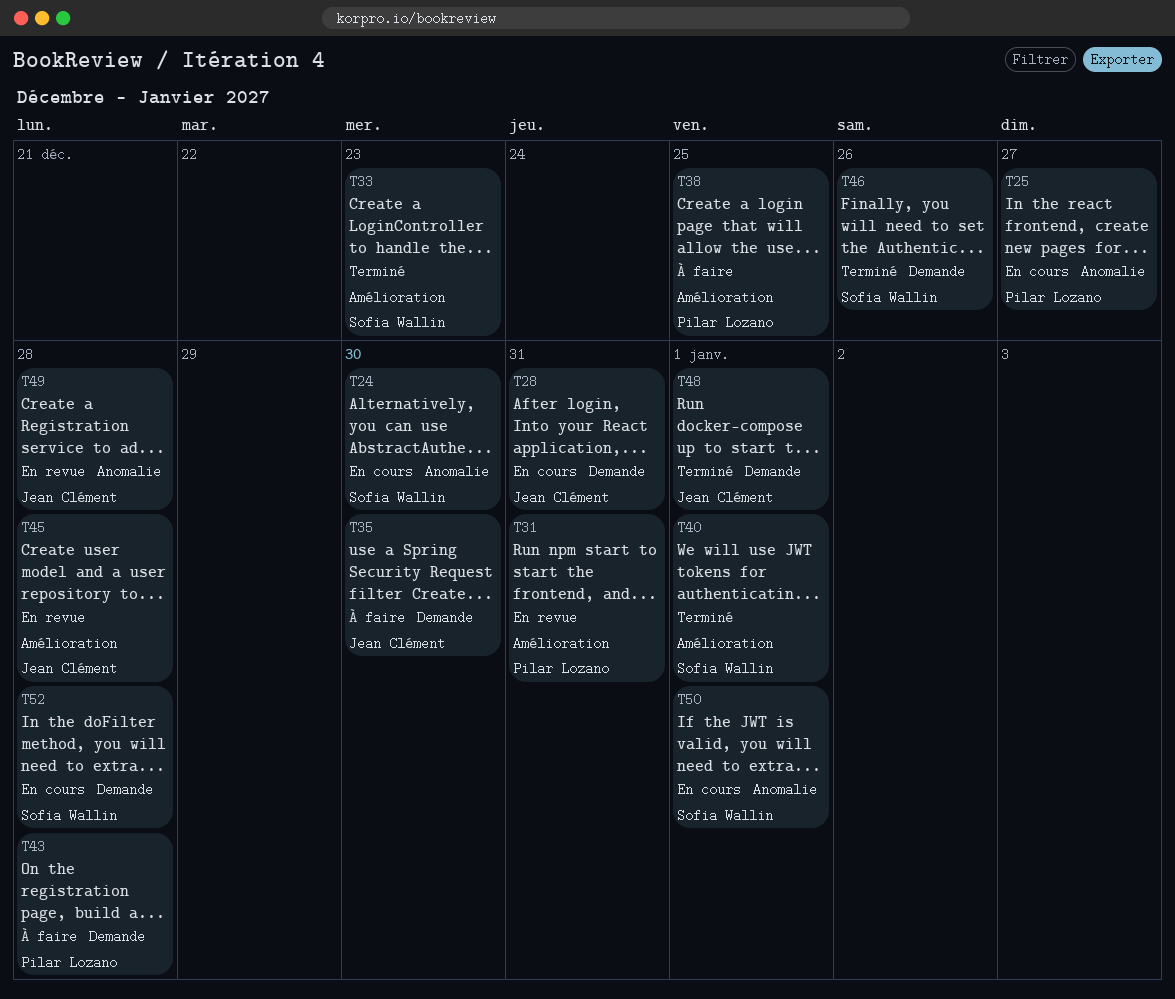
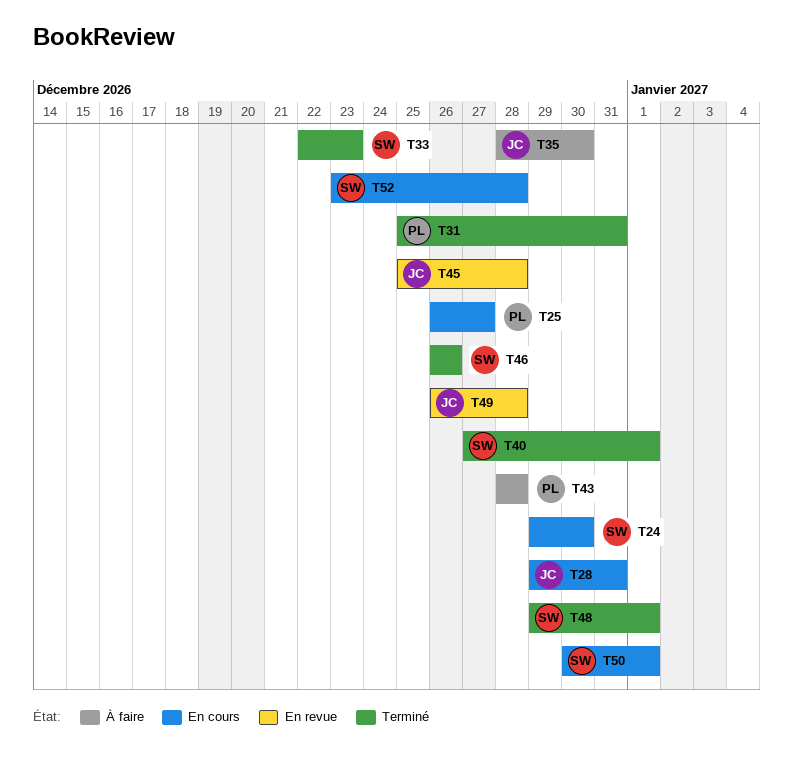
T31, status: En revue -> Terminé
T38: present -> none
T48, owner: Jean Clément -> Sofia Wallin

